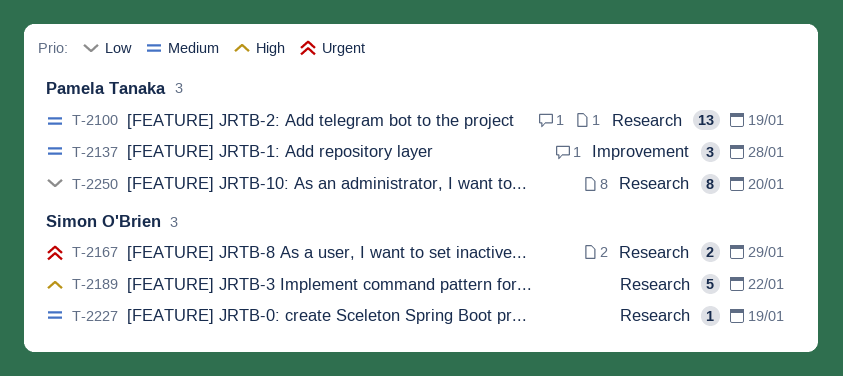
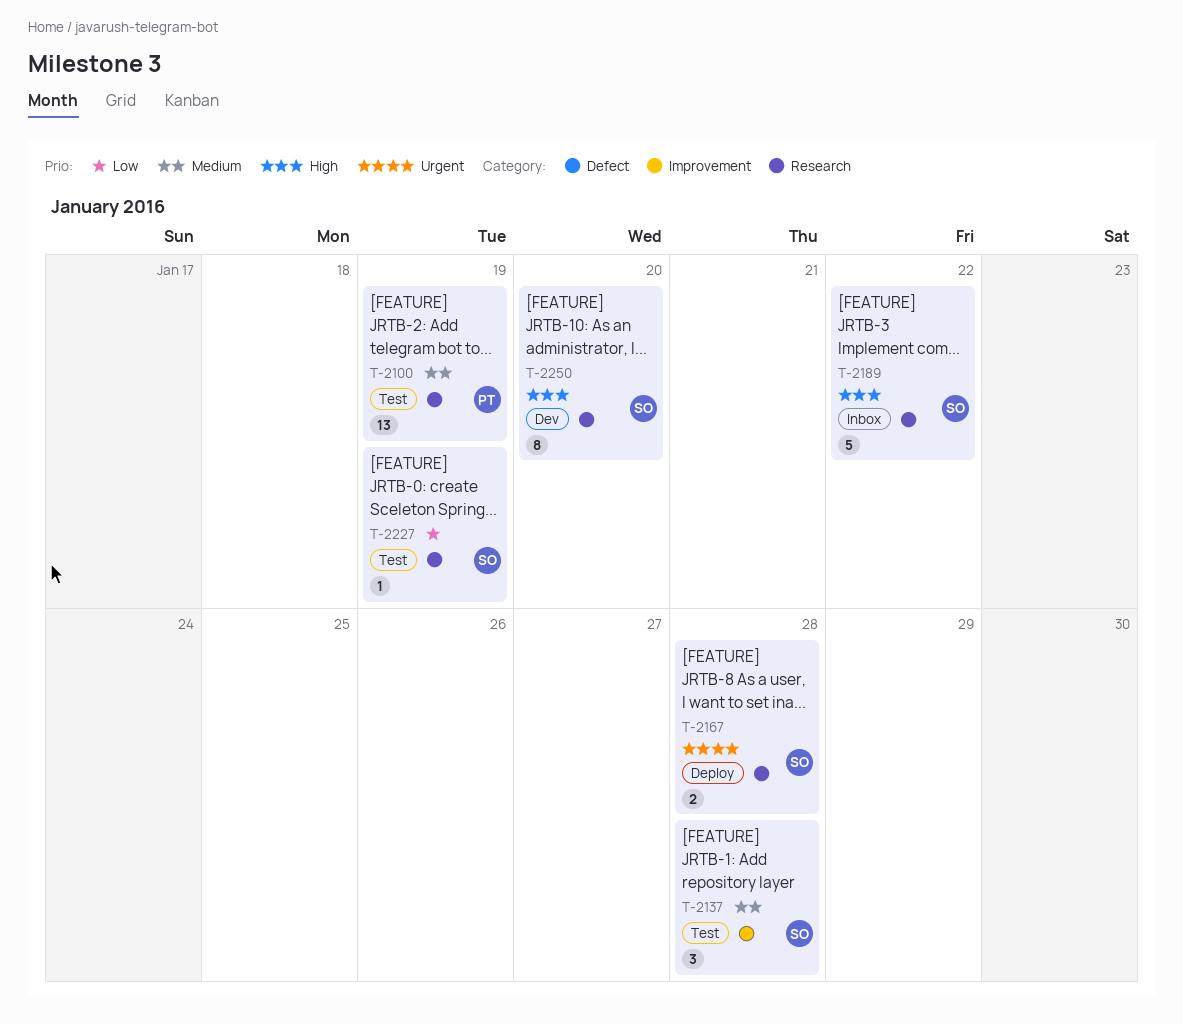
T-2137, owner: Pamela Tanaka -> Simon O'Brien
T-2167, due: Jan 29 -> Jan 28
T-2227, priority: Medium -> Low
T-2250, owner: Pamela Tanaka -> Simon O'Brien
T-2250, priority: Low -> High

